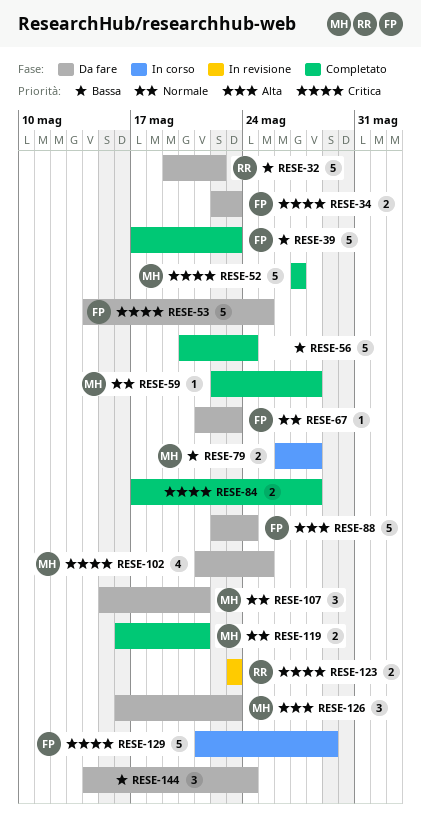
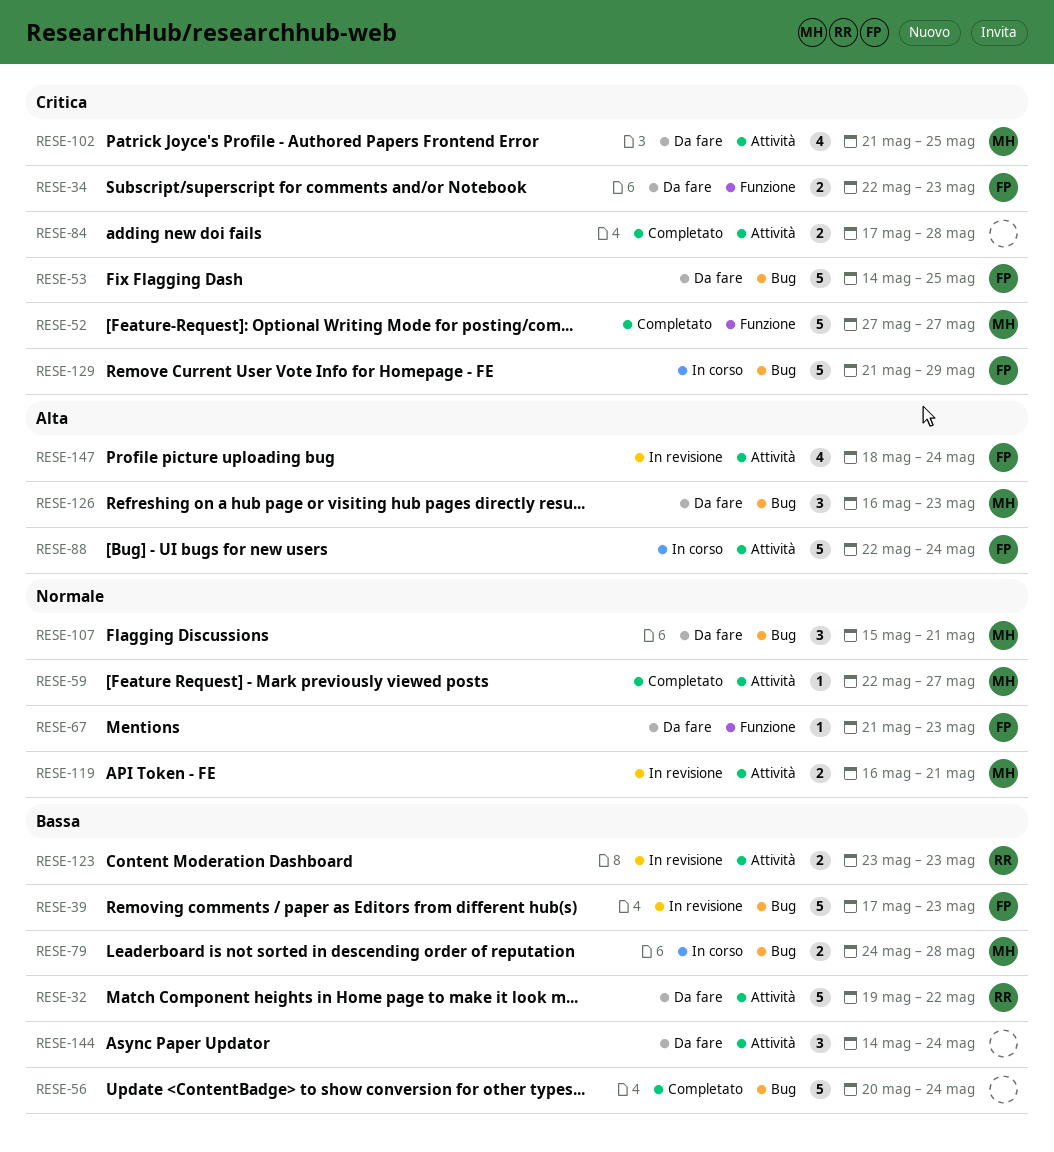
RESE-39, status: Completato -> In revisione
RESE-59, due: May 28 -> May 27
RESE-79, start: May 26 -> May 24
RESE-88, status: Da fare -> In corso
RESE-119, status: Completato -> In revisione
RESE-123, priority: Critica -> Bassa
RESE-147: none -> present

